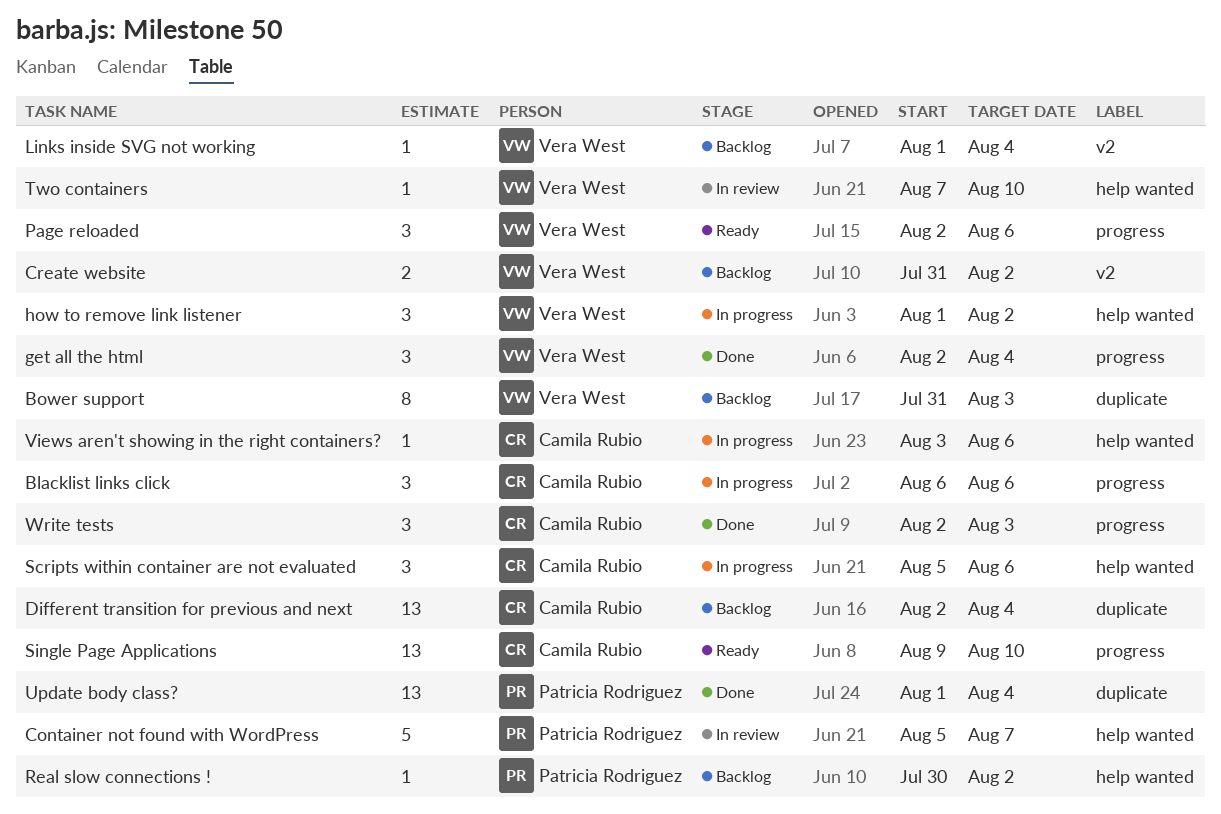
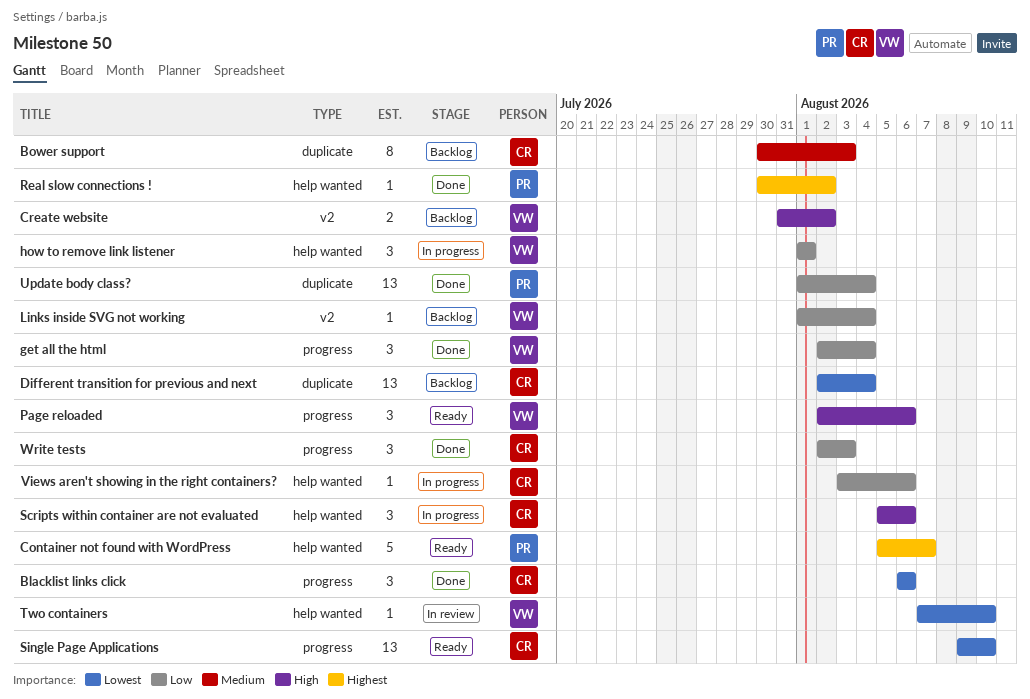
Blacklist links click, status: In progress -> Done
Bower support, owner: Vera West -> Camila Rubio
Bower support, start: Jul 31 -> Jul 30
Container not found with WordPress, status: In review -> Ready
how to remove link listener, due: Aug 2 -> Aug 1
Real slow connections !, status: Backlog -> Done

